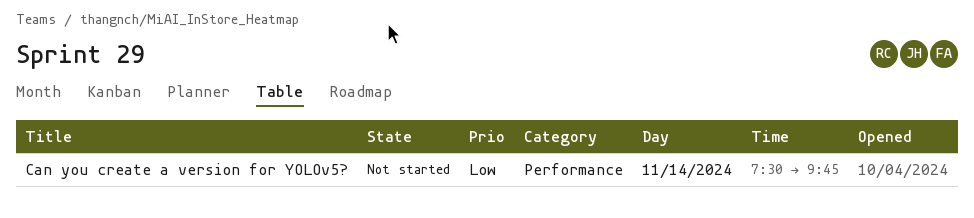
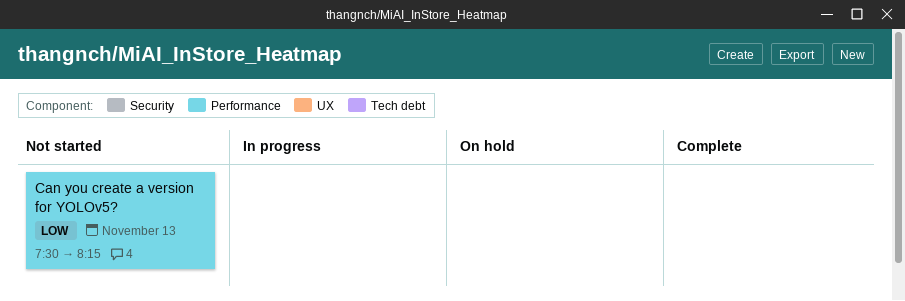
Can you create a version for YOLOv5?, day: Nov 14 -> Nov 13
Can you create a version for YOLOv5?, ends: 09:45 -> 08:15

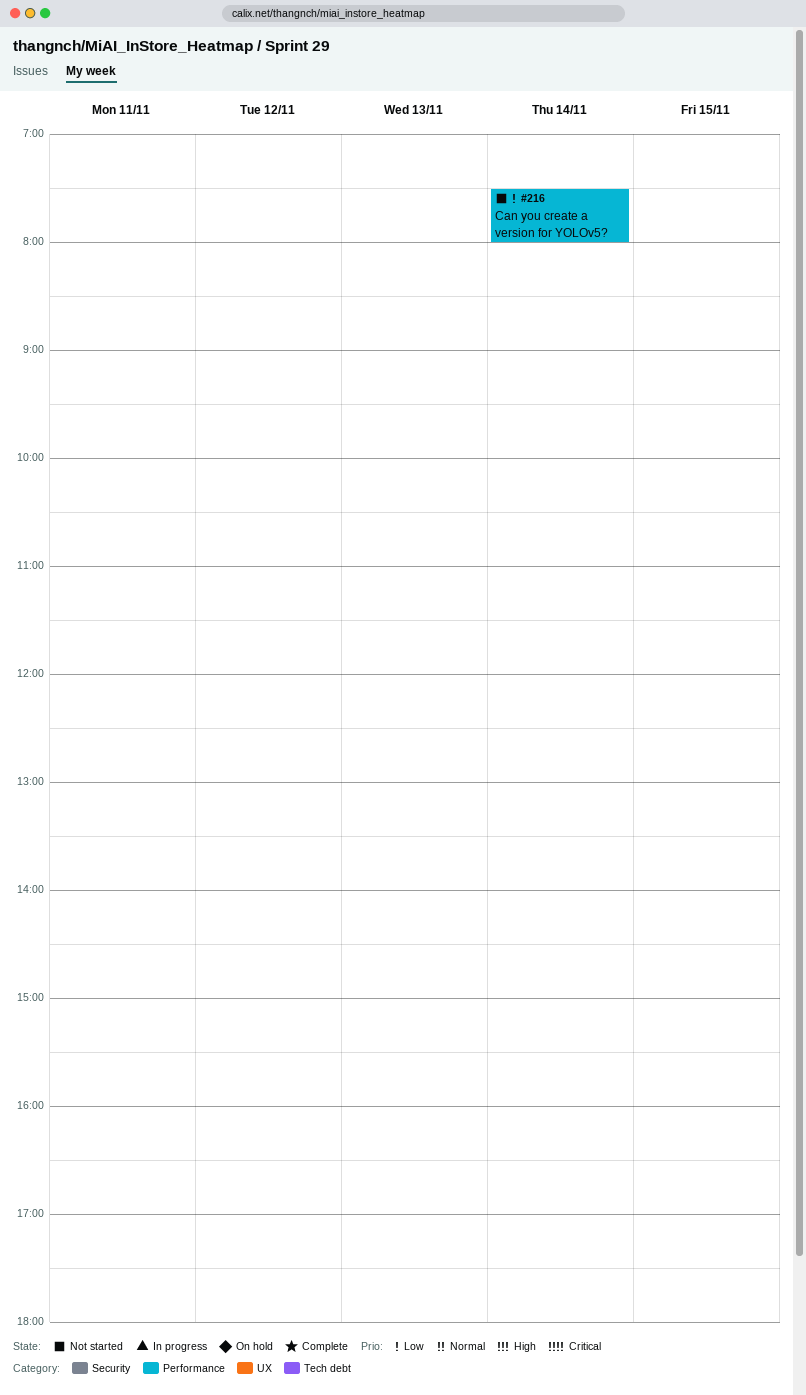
Can you create a version for YOLOv5?, day: Nov 13 -> Nov 14
Can you create a version for YOLOv5?, ends: 08:15 -> 08:00

